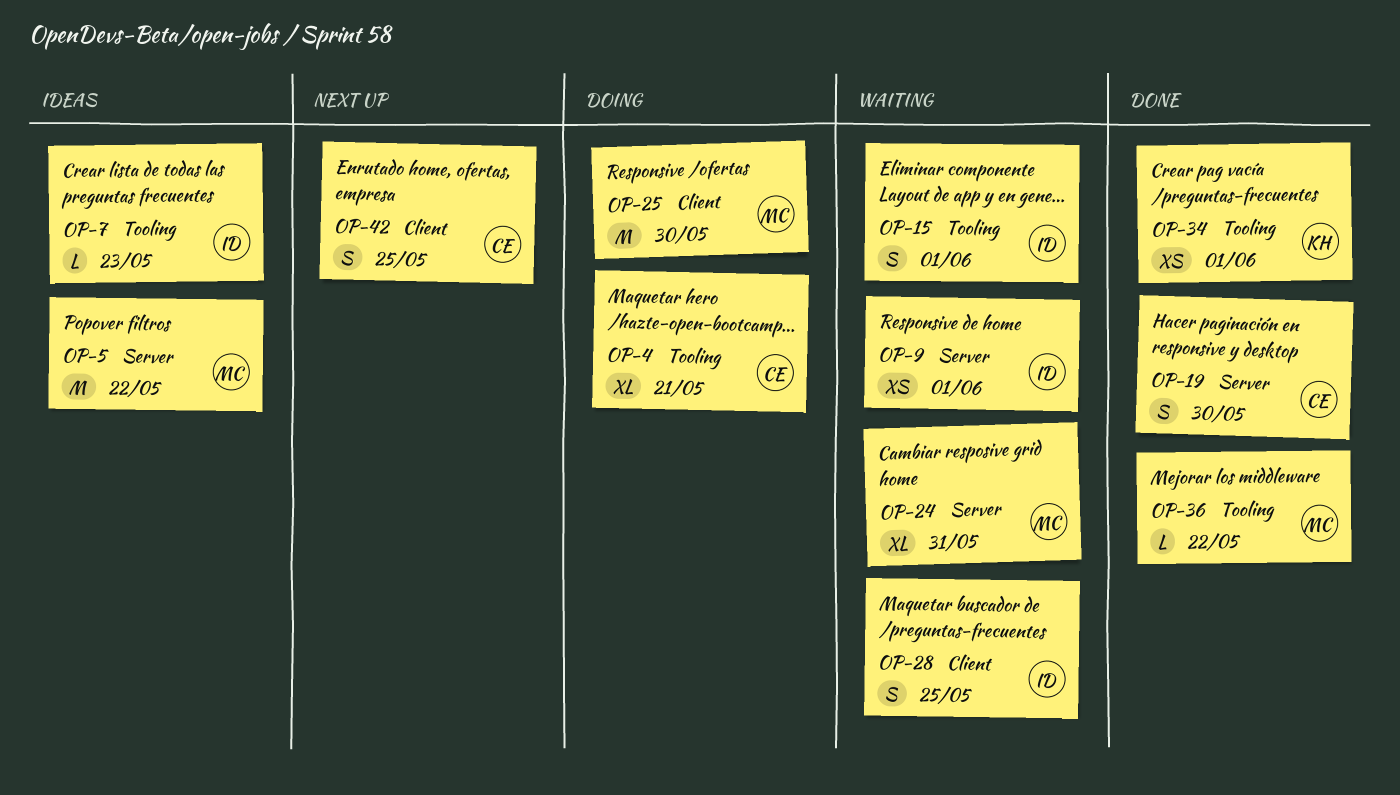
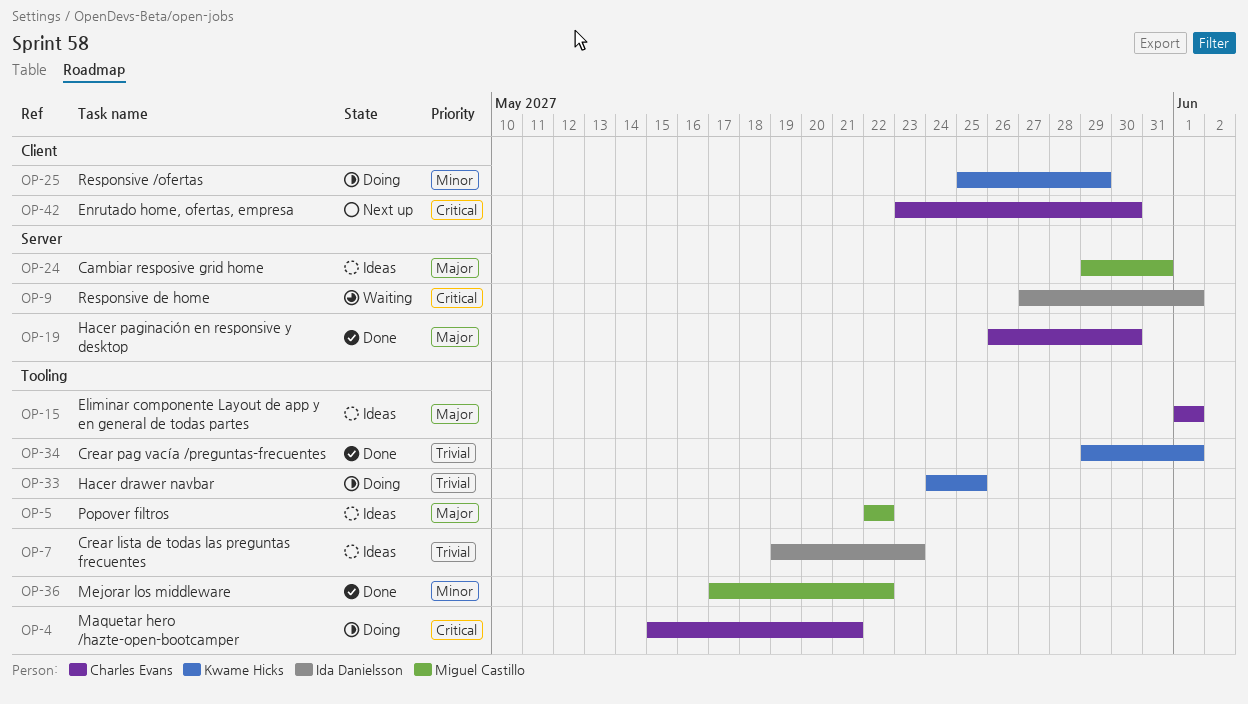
OP-5, label: Server -> Tooling
OP-15, status: Waiting -> Ideas
OP-15, owner: Ida Danielsson -> Charles Evans
OP-24, status: Waiting -> Ideas
OP-25, owner: Miguel Castillo -> Kwame Hicks
OP-25, due: May 30 -> May 29
OP-28: present -> none
OP-33: none -> present
OP-42, due: May 25 -> May 30

